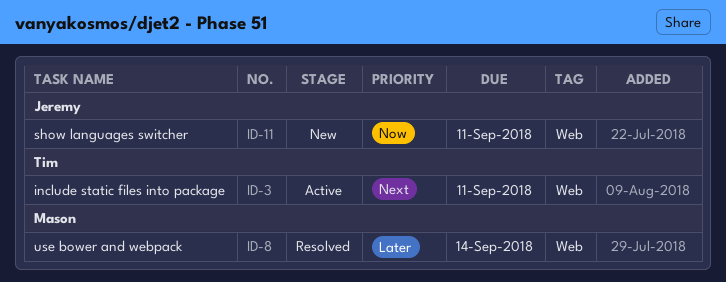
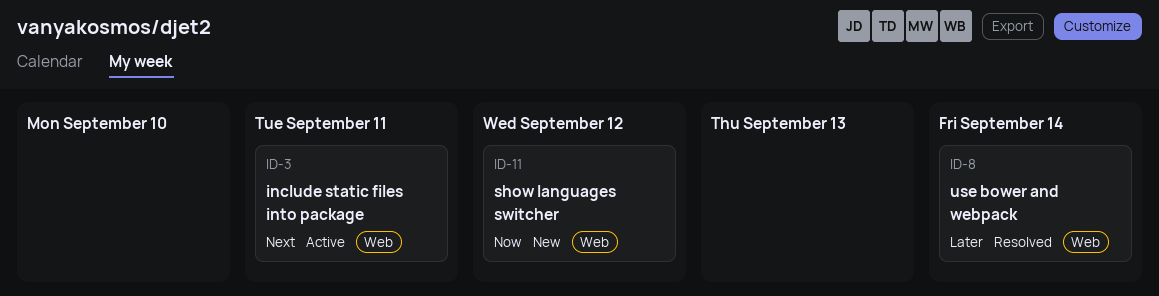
ID-11, due: Sep 11 -> Sep 12

